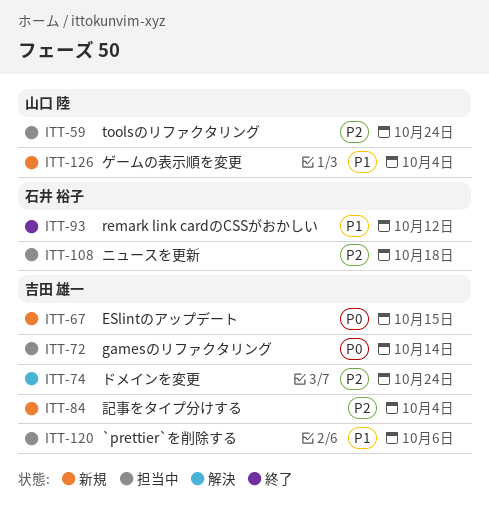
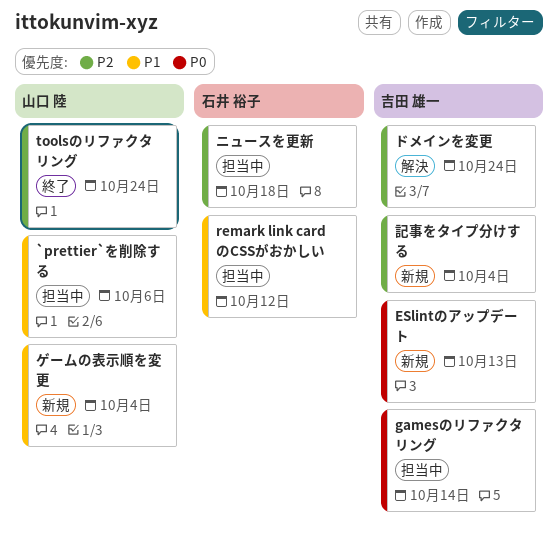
`prettier`を削除する, owner: 吉田 雄一 -> 山口 陸
ESlintのアップデート, due: Oct 15 -> Oct 13
remark link cardのCSSがおかしい, status: 終了 -> 担当中
toolsのリファクタリング, status: 担当中 -> 終了

